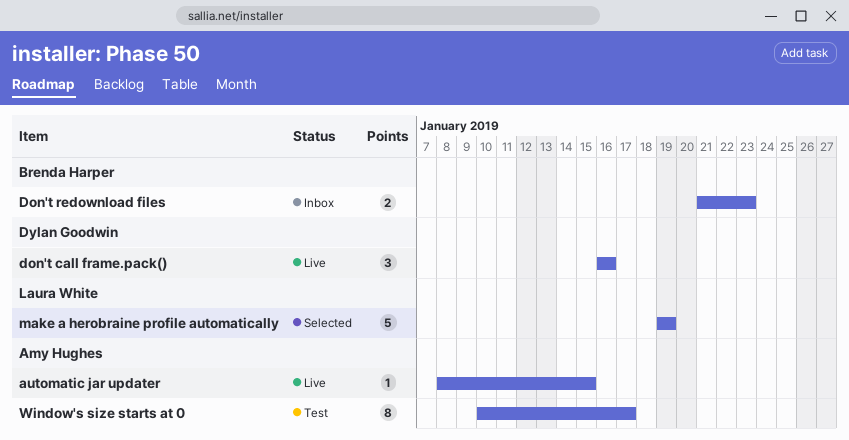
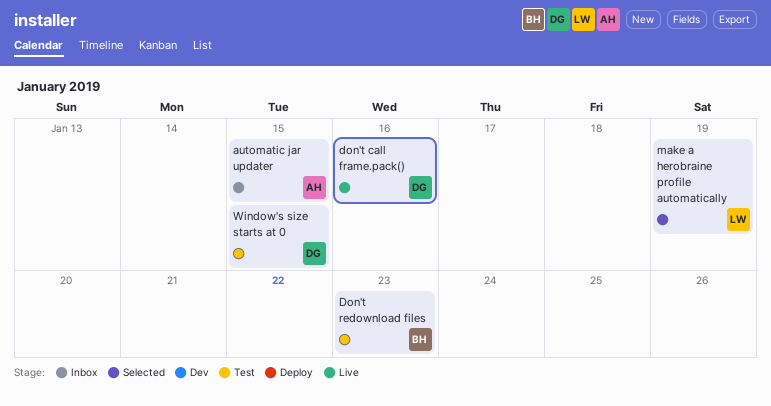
automatic jar updater, status: Live -> Inbox
Don't redownload files, status: Inbox -> Test
Window's size starts at 0, owner: Amy Hughes -> Dylan Goodwin
Window's size starts at 0, due: Jan 17 -> Jan 15

